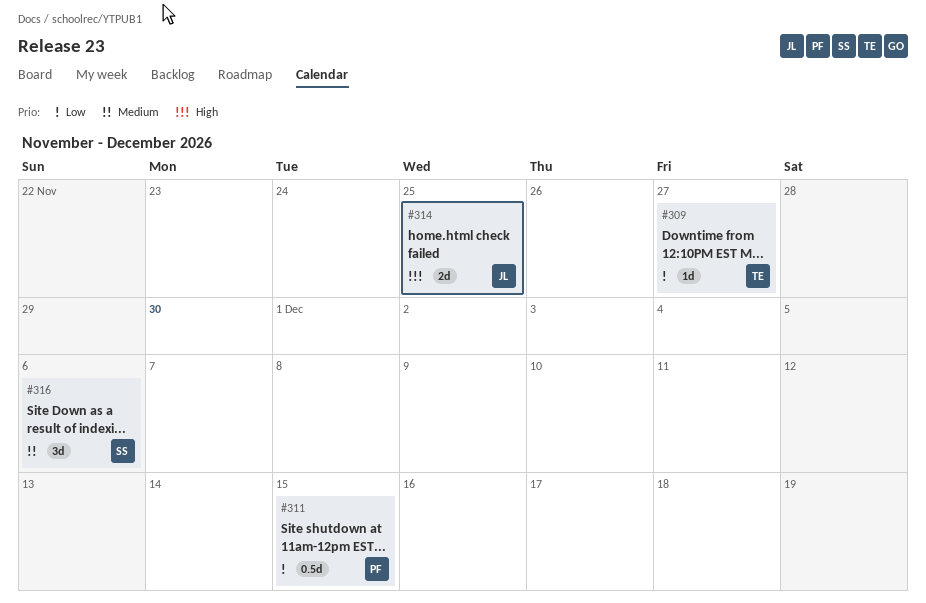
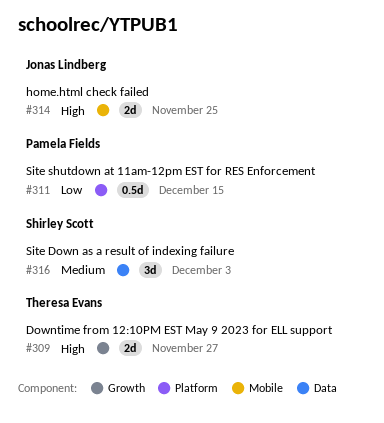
#309, priority: Low -> High
#309, estimate: 1d -> 2d
#316, due: Dec 6 -> Dec 3

